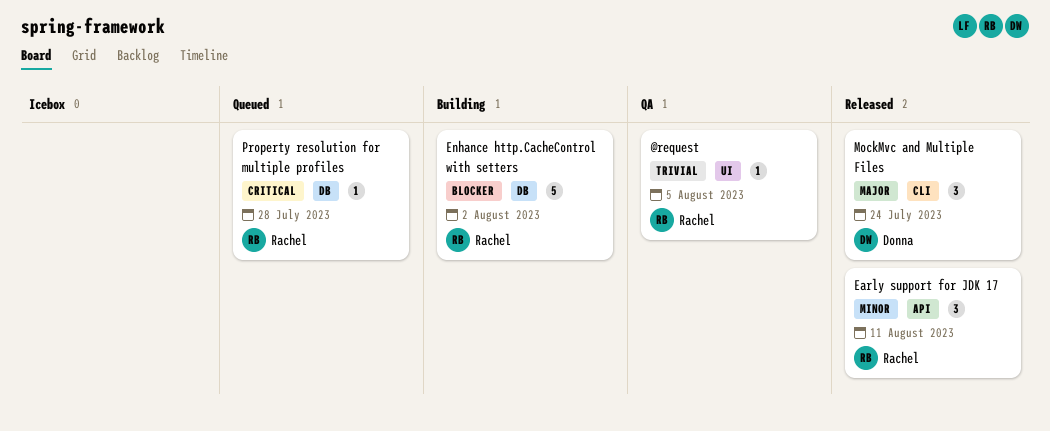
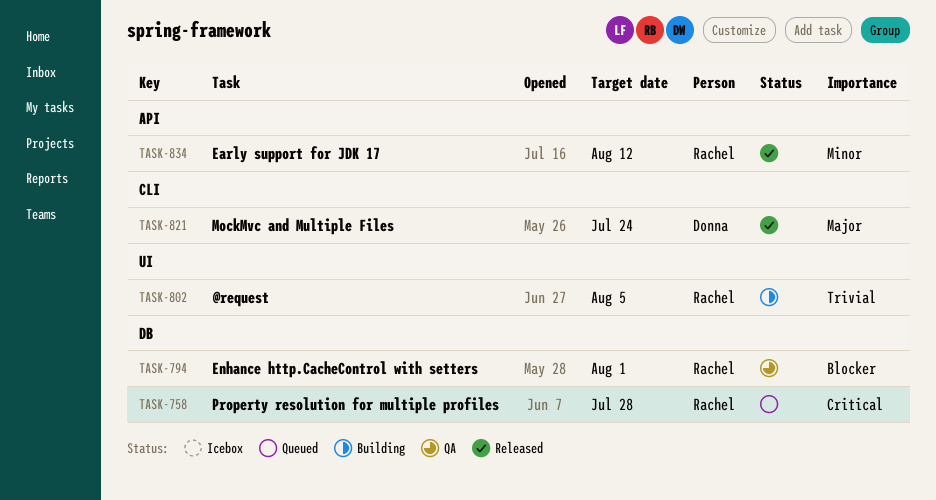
@request, status: QA -> Building
Early support for JDK 17, due: Aug 11 -> Aug 12
Enhance http.CacheControl with setters, status: Building -> QA
Enhance http.CacheControl with setters, due: Aug 2 -> Aug 1

